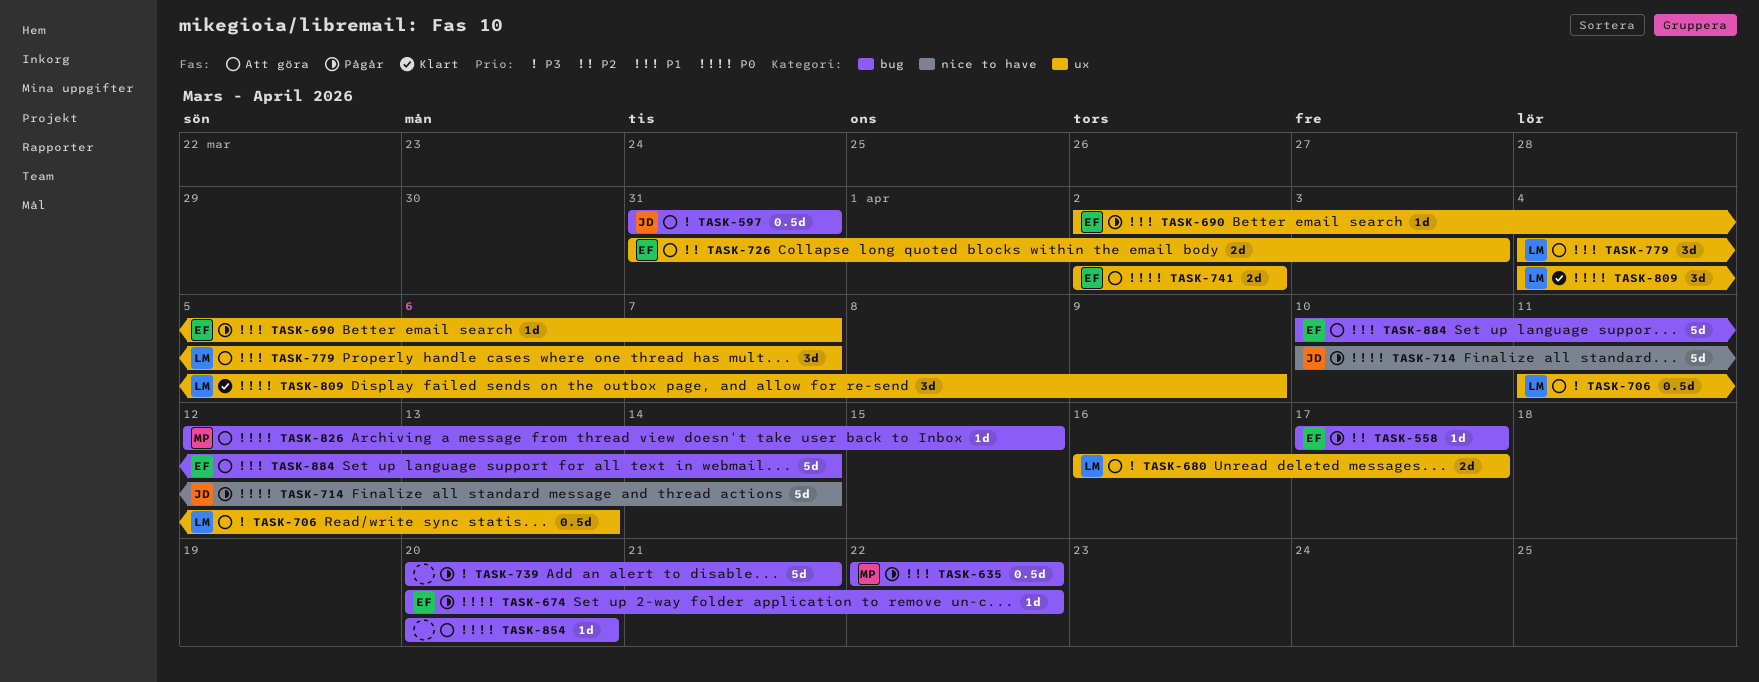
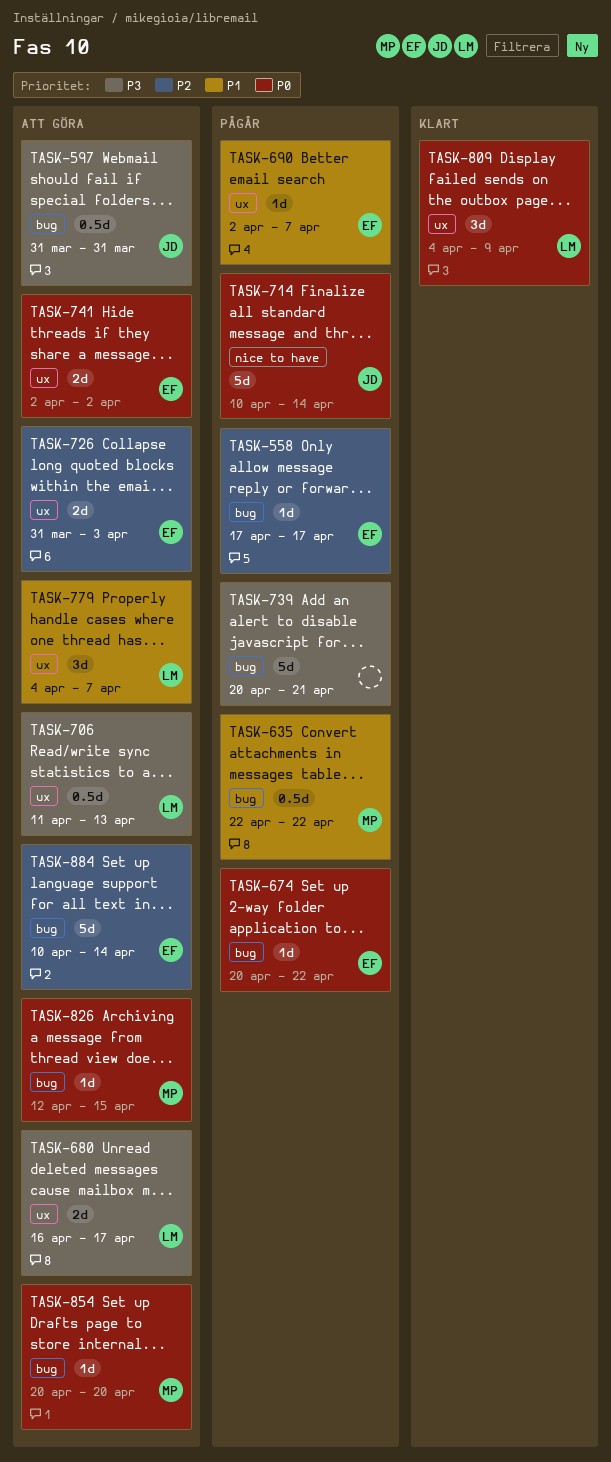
TASK-854, owner: none -> MP
TASK-884, priority: P1 -> P2

